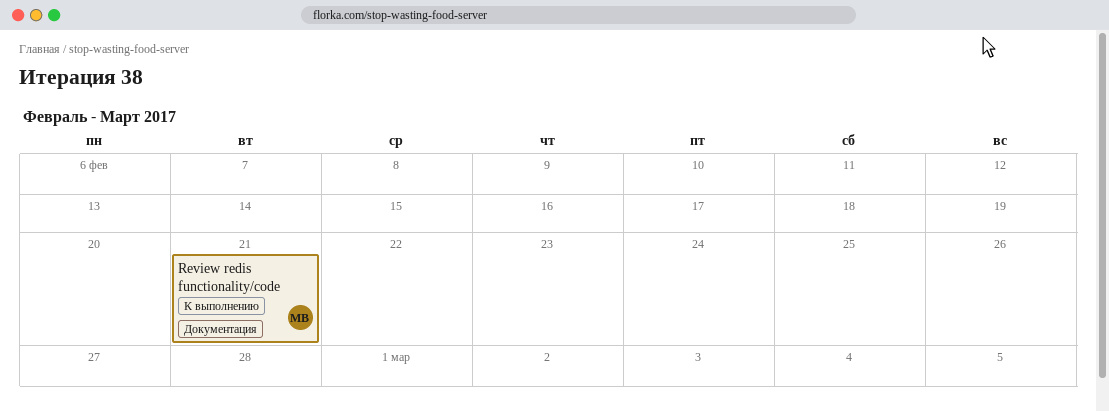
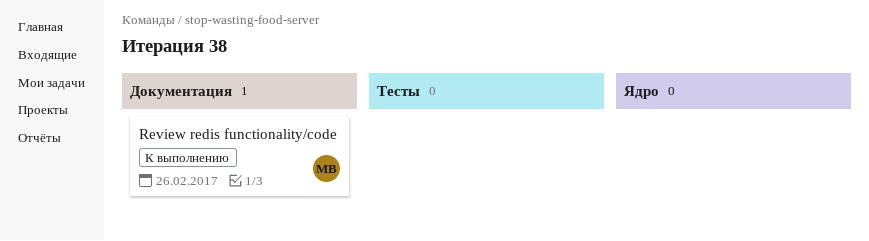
Review redis functionality/code, due: Feb 21 -> Feb 26

